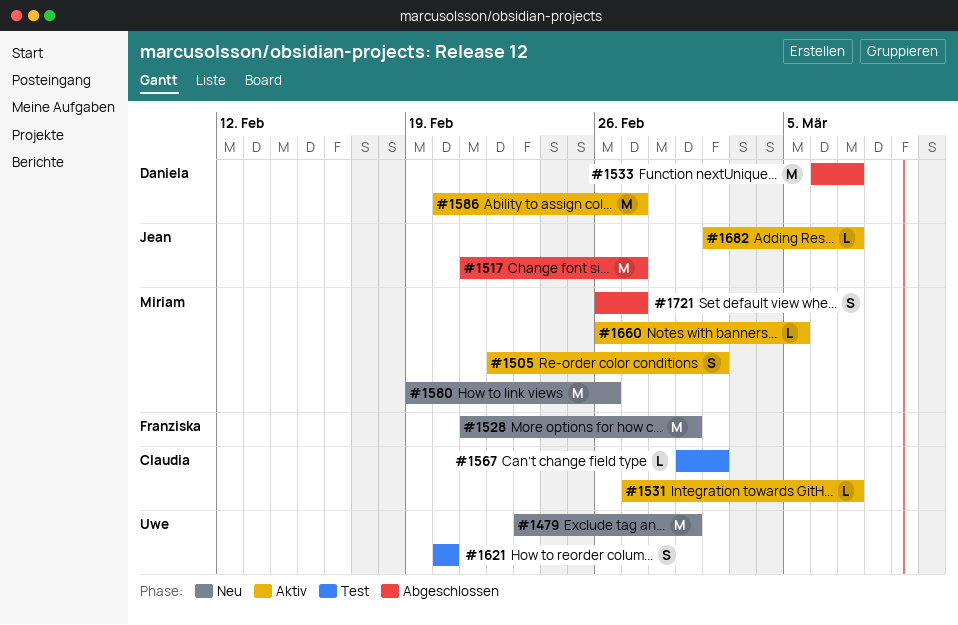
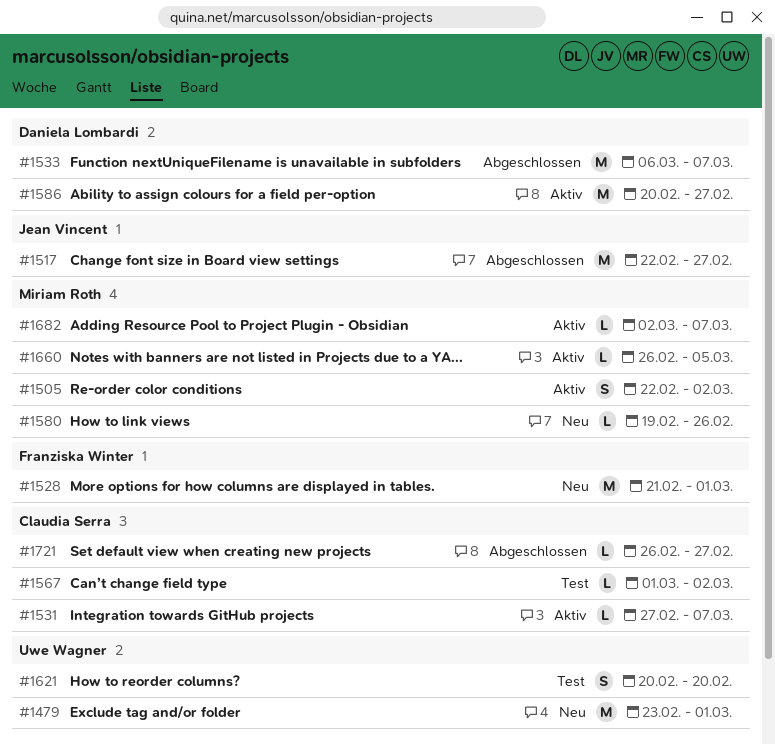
#1517, start: Feb 21 -> Feb 22
#1580, estimate: M -> L
#1682, owner: Jean Vincent -> Miriam Roth
#1721, owner: Miriam Roth -> Claudia Serra
#1721, estimate: S -> L

